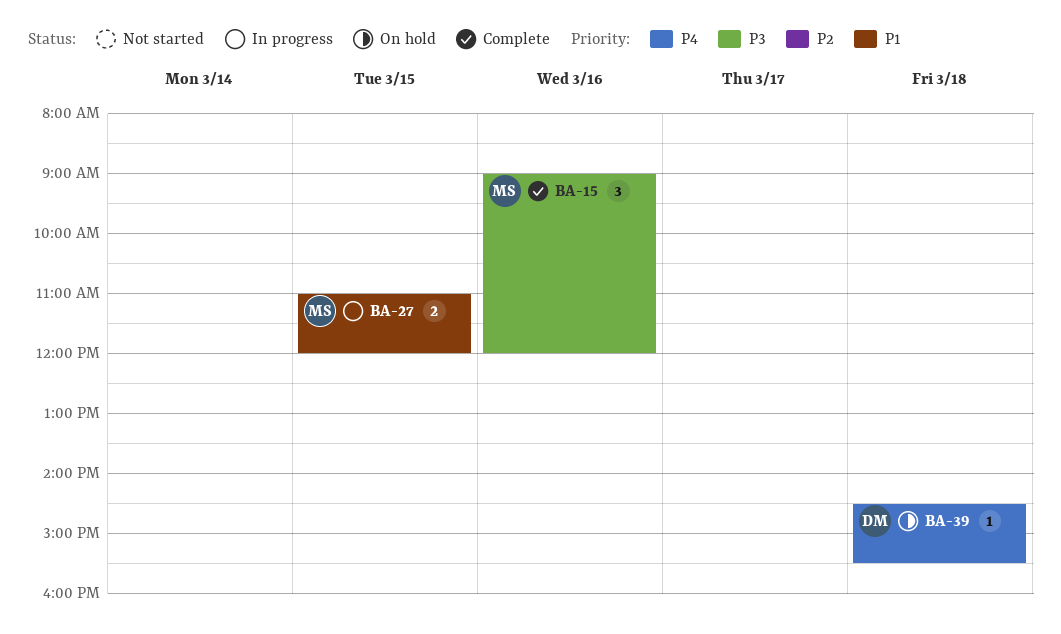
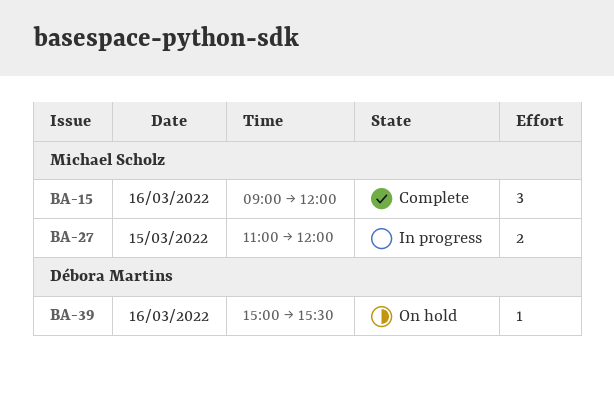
BA-39, day: Mar 18 -> Mar 16
BA-39, begins: 14:30 -> 15:00

